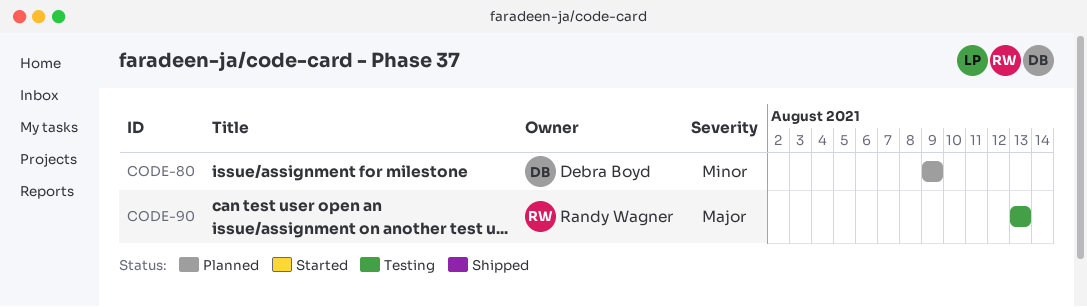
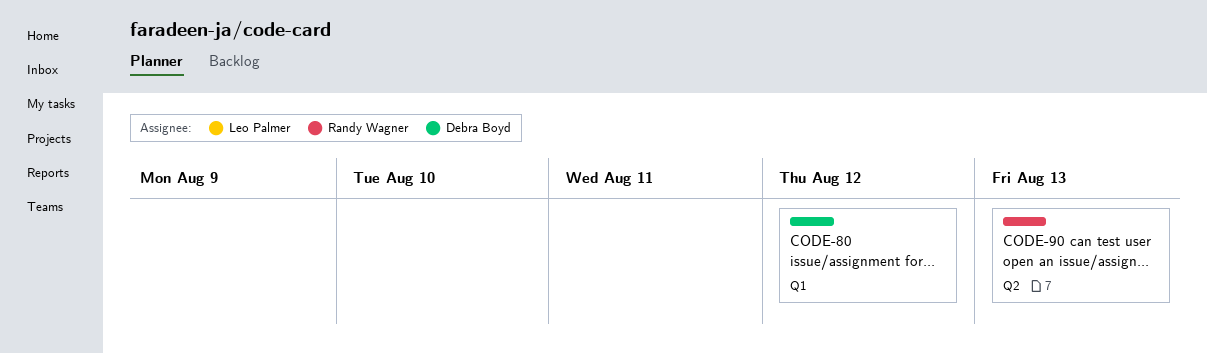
CODE-80, due: Aug 9 -> Aug 12

